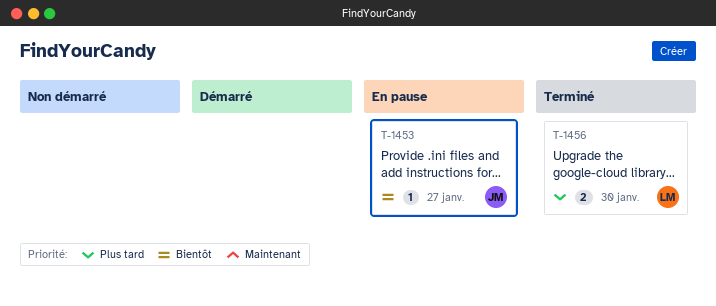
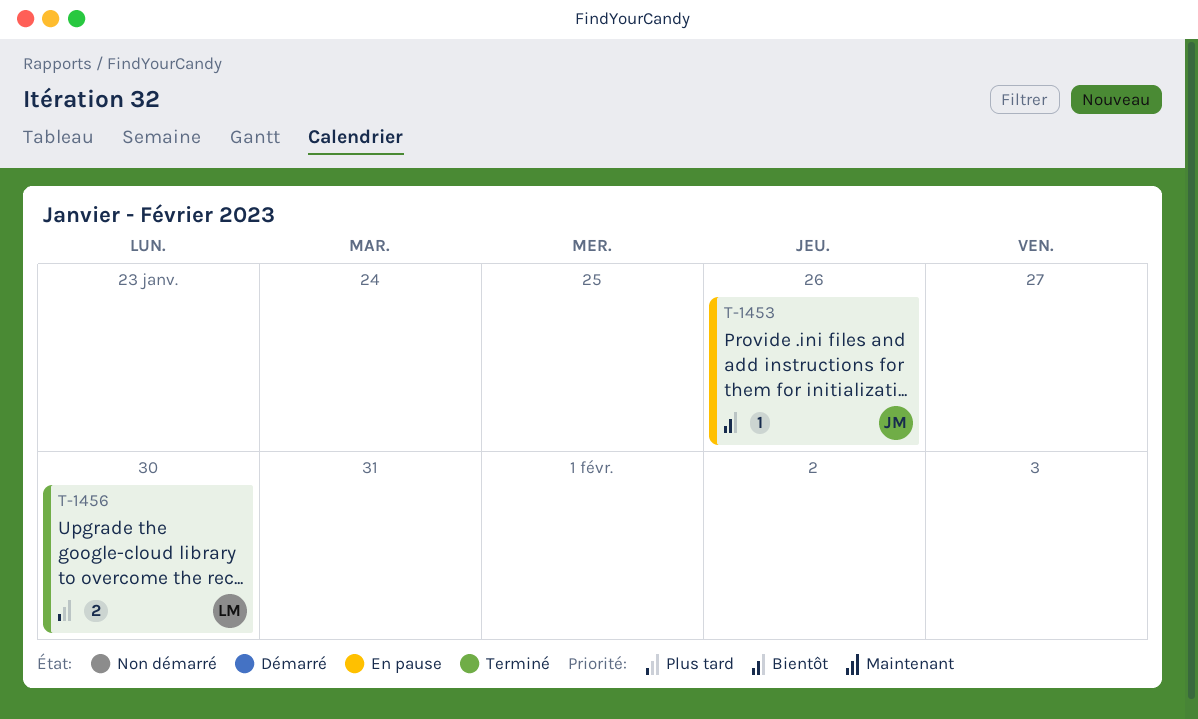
T-1453, due: Jan 27 -> Jan 26

